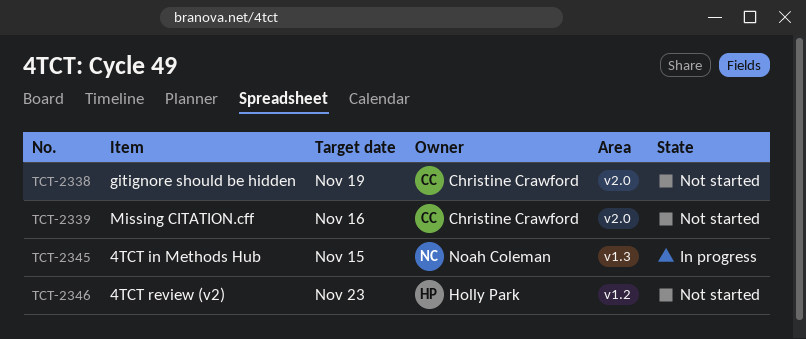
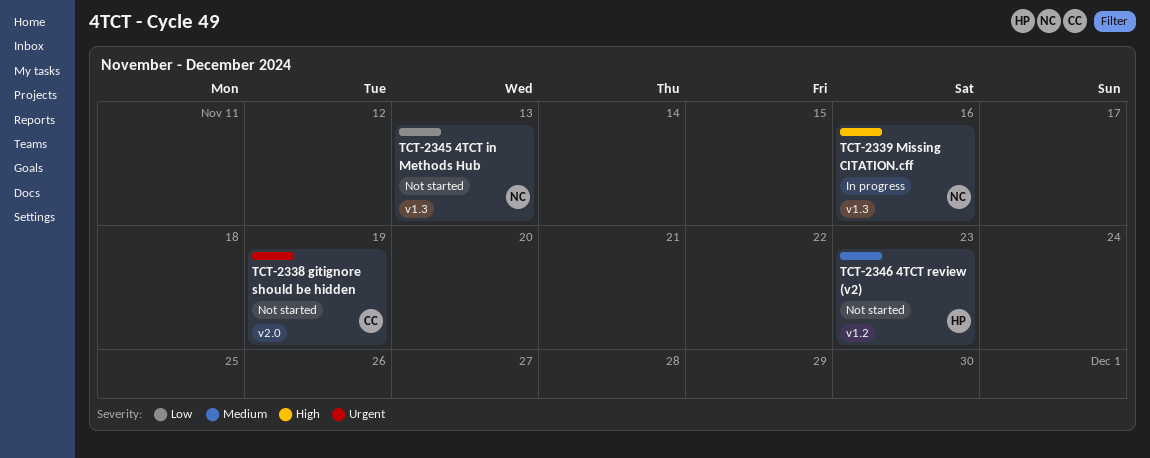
TCT-2339, status: Not started -> In progress
TCT-2339, owner: Christine Crawford -> Noah Coleman
TCT-2339, label: v2.0 -> v1.3
TCT-2345, status: In progress -> Not started
TCT-2345, due: Nov 15 -> Nov 13

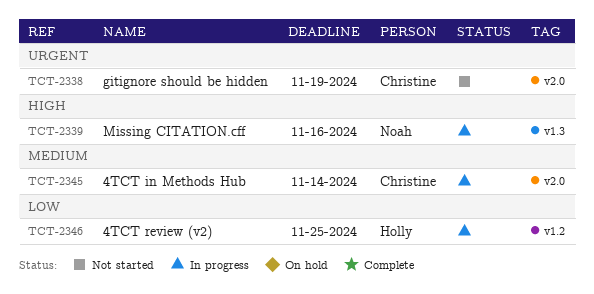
TCT-2345, status: Not started -> In progress
TCT-2345, owner: Noah -> Christine
TCT-2345, priority: Low -> Medium
TCT-2345, label: v1.3 -> v2.0
TCT-2345, due: Nov 13 -> Nov 14
TCT-2346, status: Not started -> In progress
TCT-2346, priority: Medium -> Low
TCT-2346, due: Nov 23 -> Nov 25

